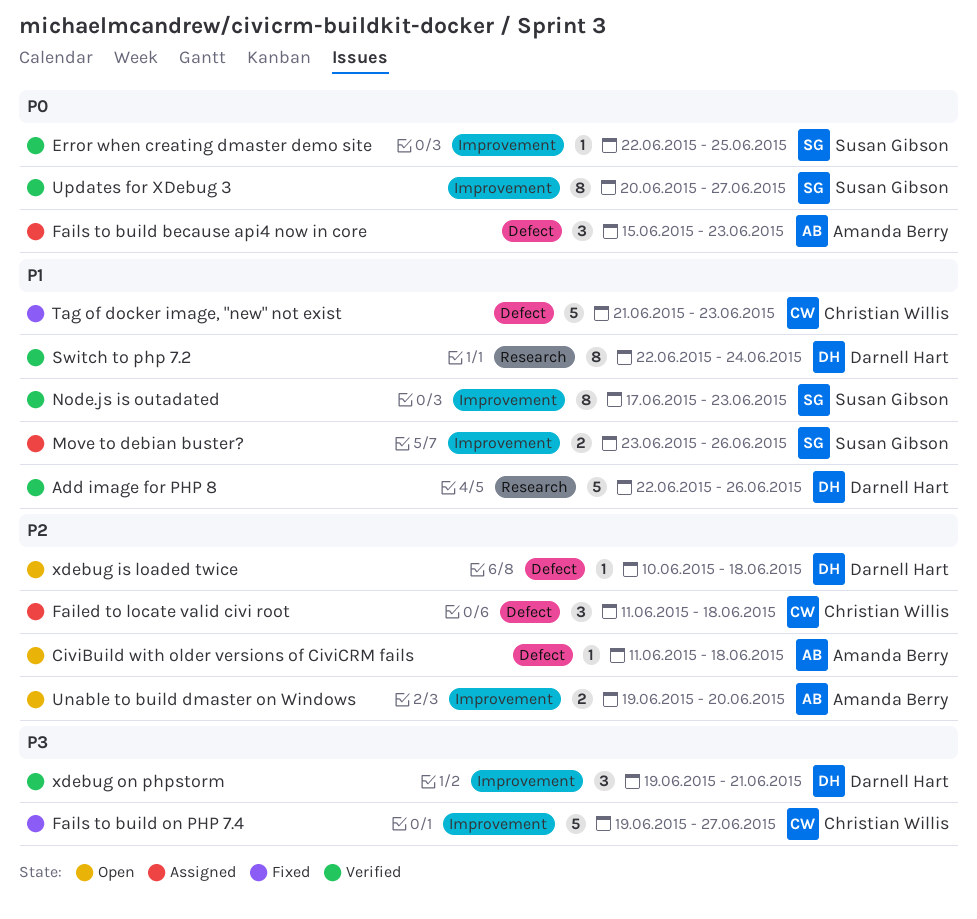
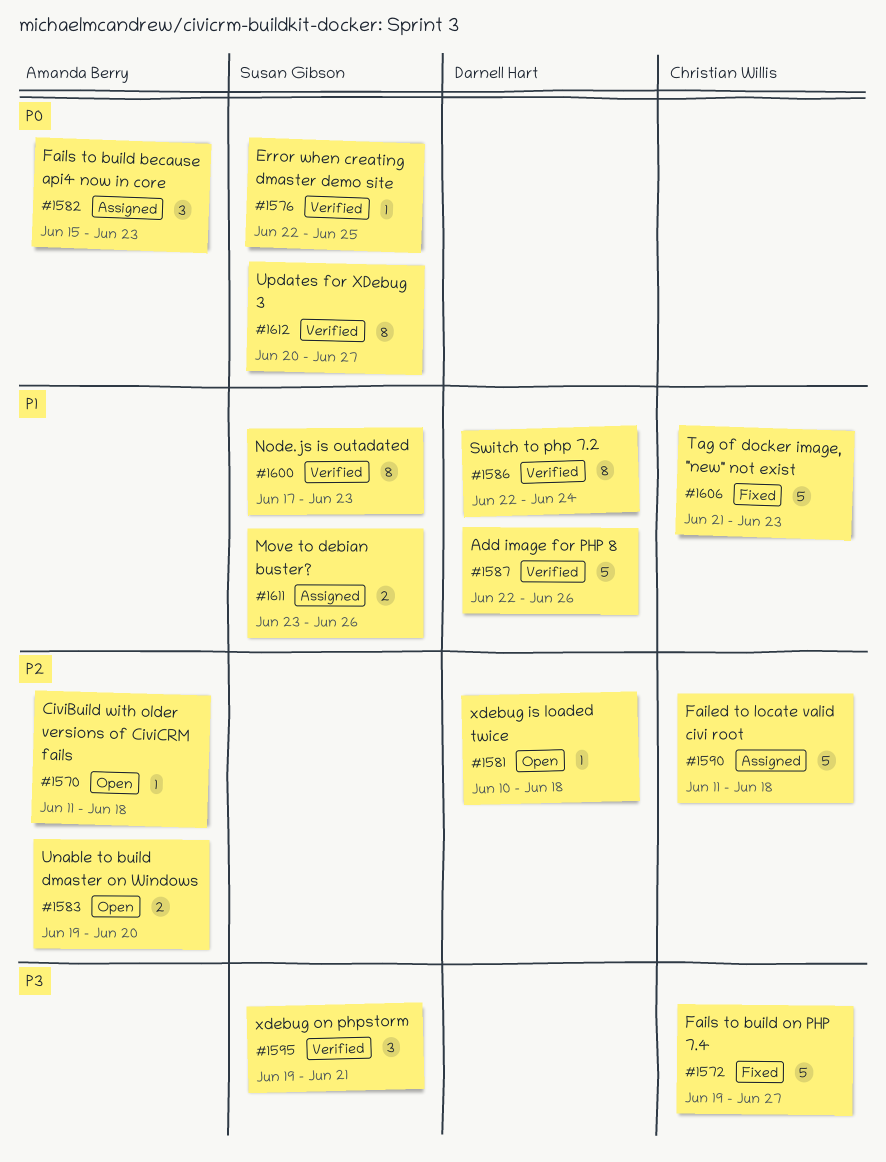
Failed to locate valid civi root, estimate: 3 -> 5
xdebug on phpstorm, owner: Darnell Hart -> Susan Gibson

